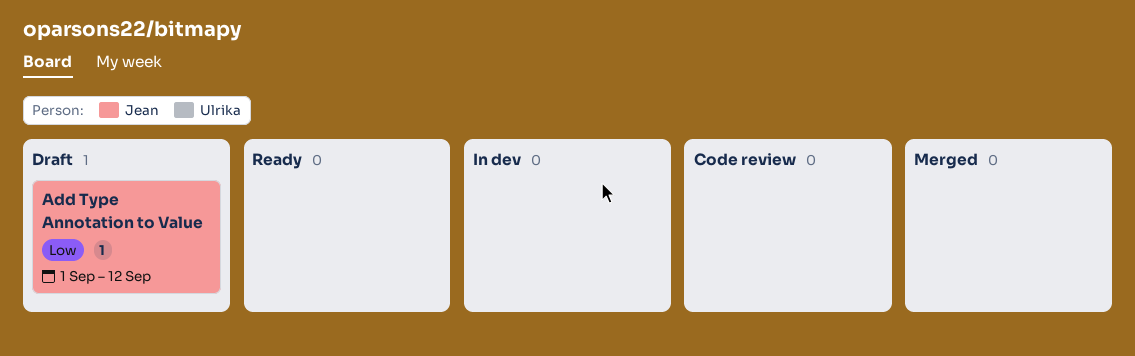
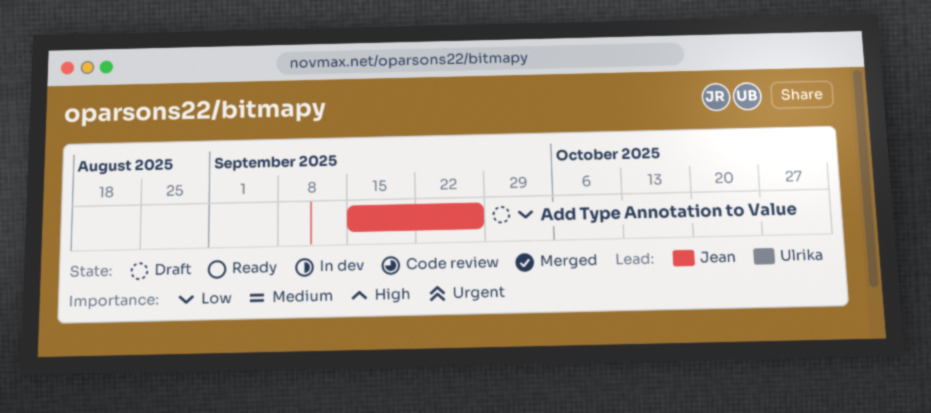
Add Type Annotation to Value, start: Sep 1 -> Sep 15
Add Type Annotation to Value, due: Sep 12 -> Sep 26

